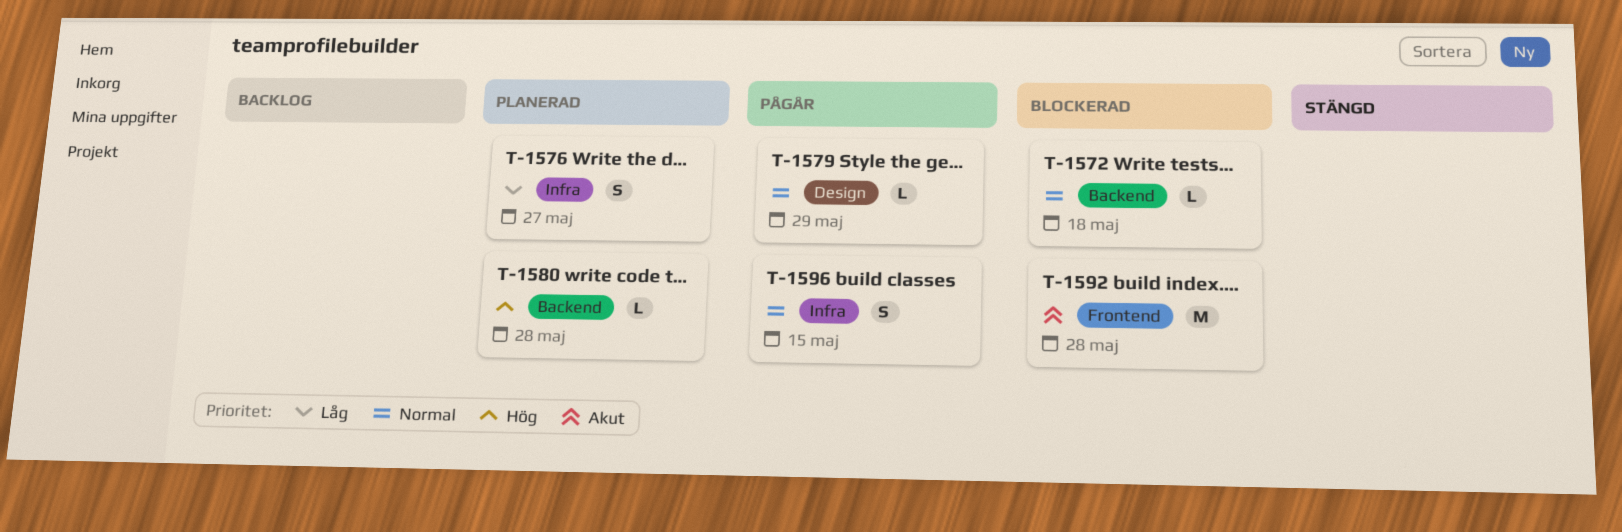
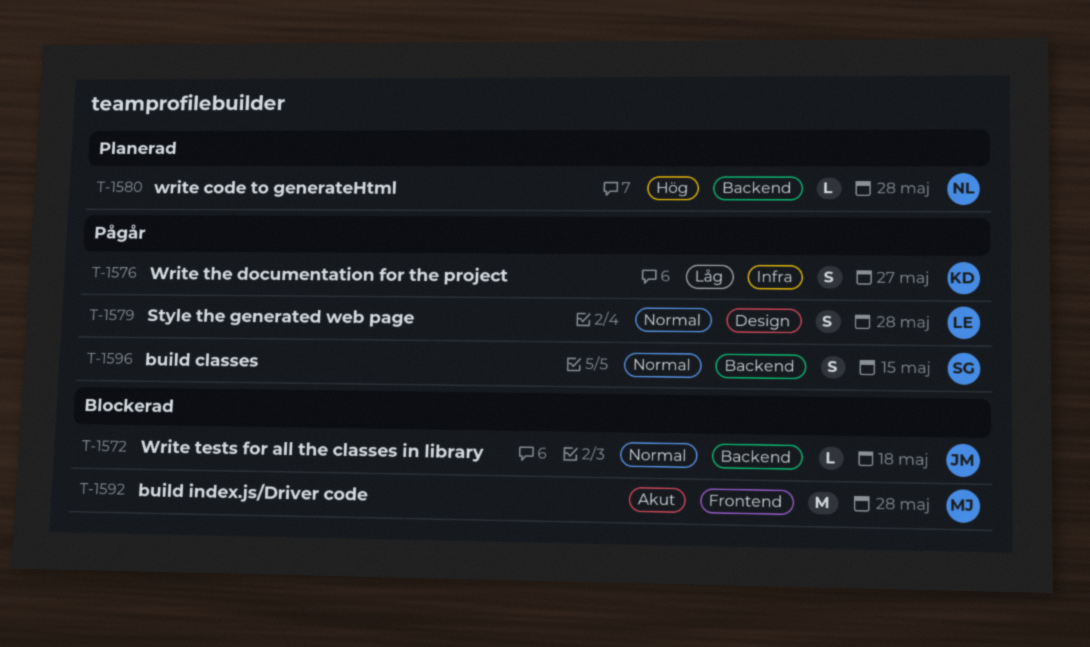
T-1576, status: Planerad -> Pågår
T-1579, estimate: L -> S
T-1579, due: May 29 -> May 28
T-1596, label: Infra -> Backend

